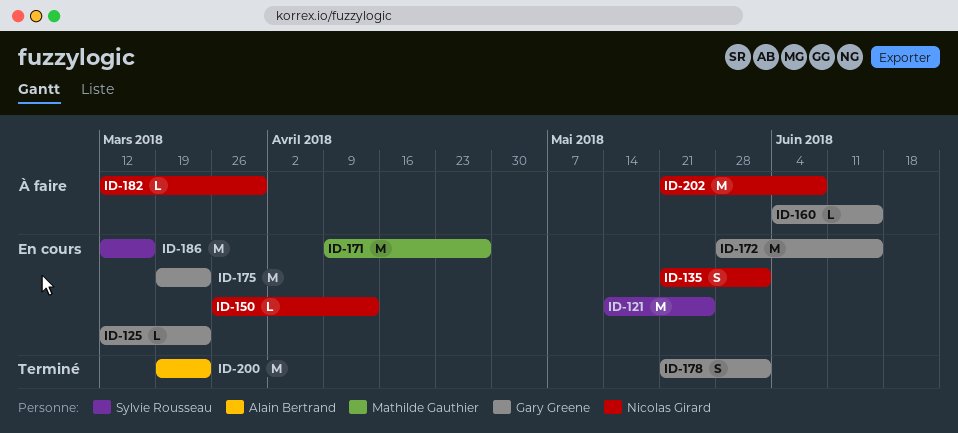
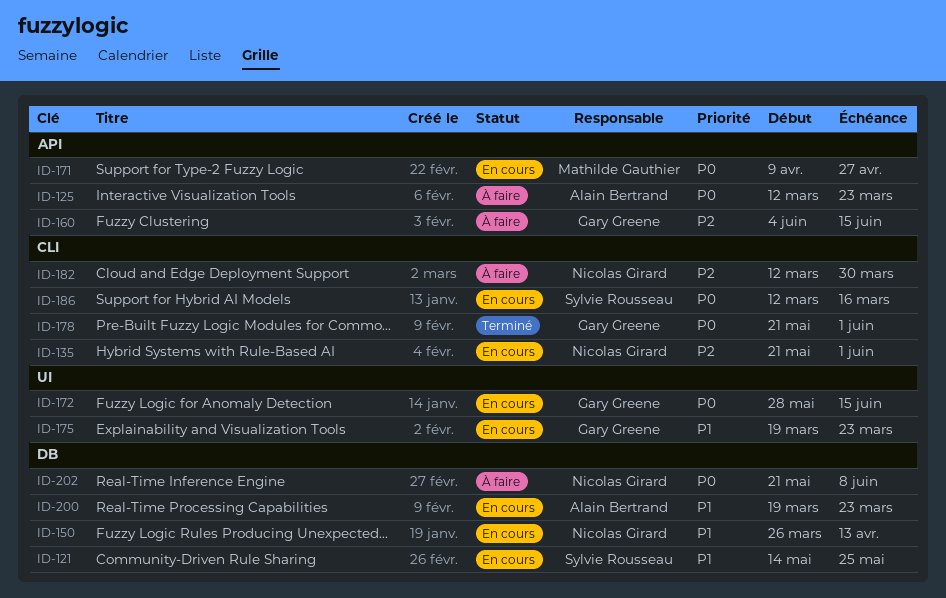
ID-125, status: En cours -> À faire
ID-125, owner: Gary Greene -> Alain Bertrand
ID-200, status: Terminé -> En cours

